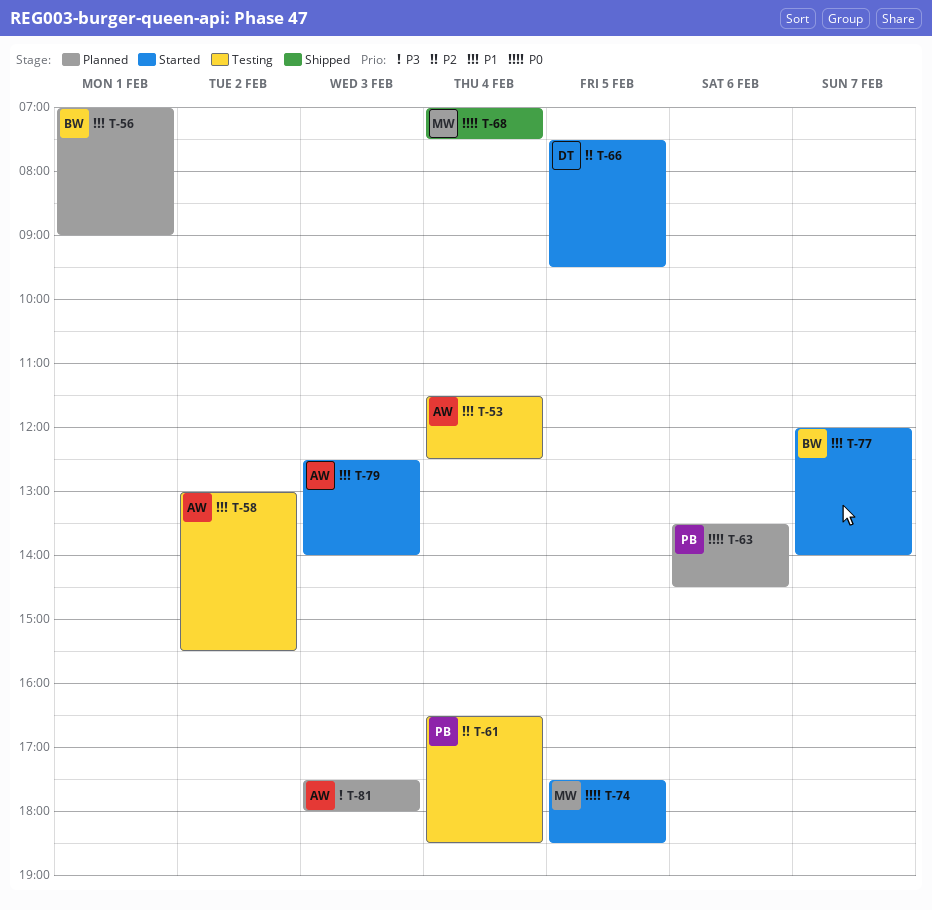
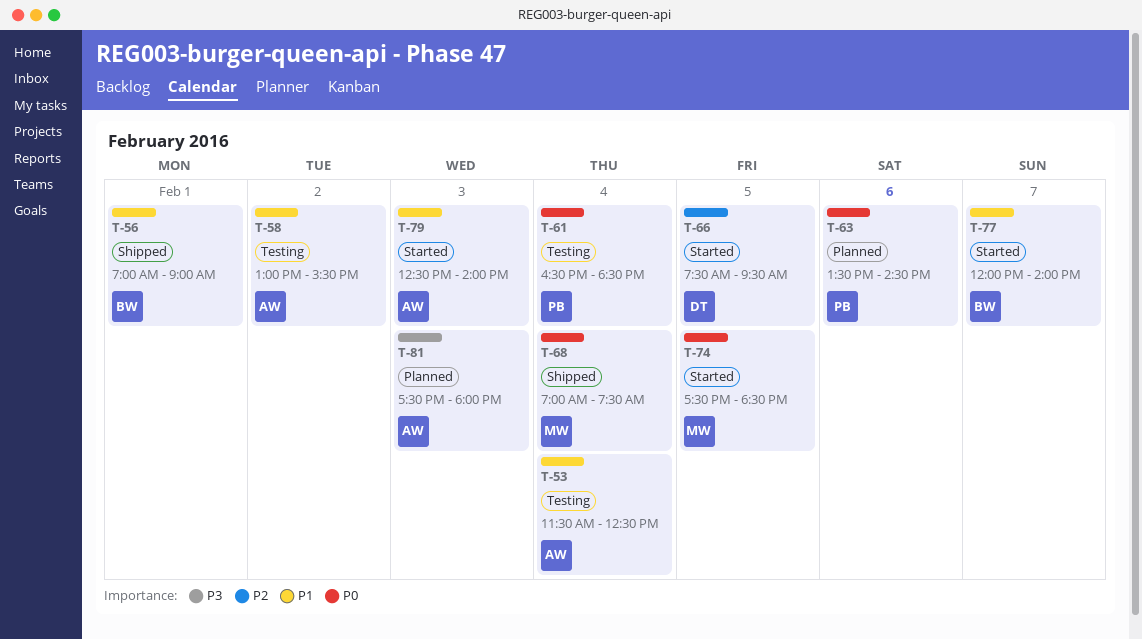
T-56, status: Planned -> Shipped
T-61, priority: P2 -> P0

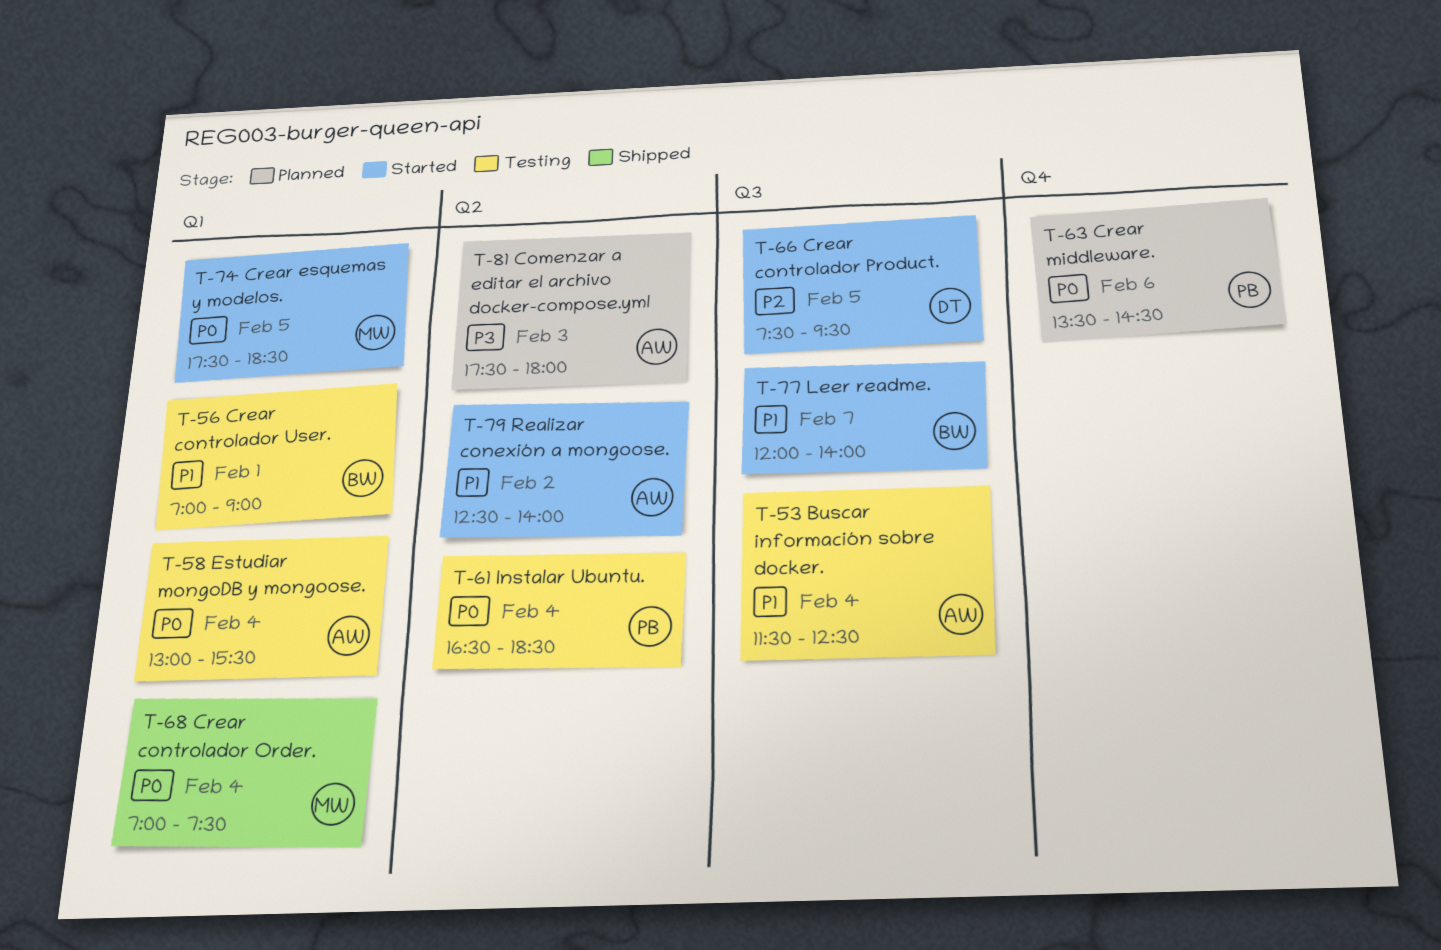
T-56, status: Shipped -> Testing
T-58, priority: P1 -> P0
T-58, day: Feb 2 -> Feb 4
T-79, day: Feb 3 -> Feb 2

